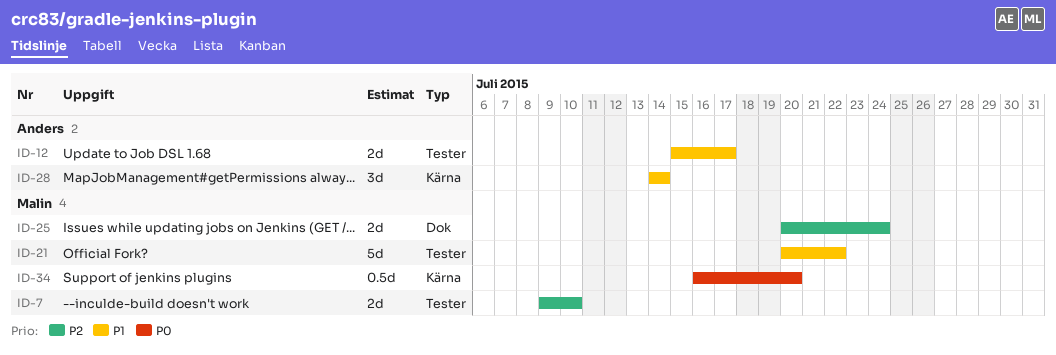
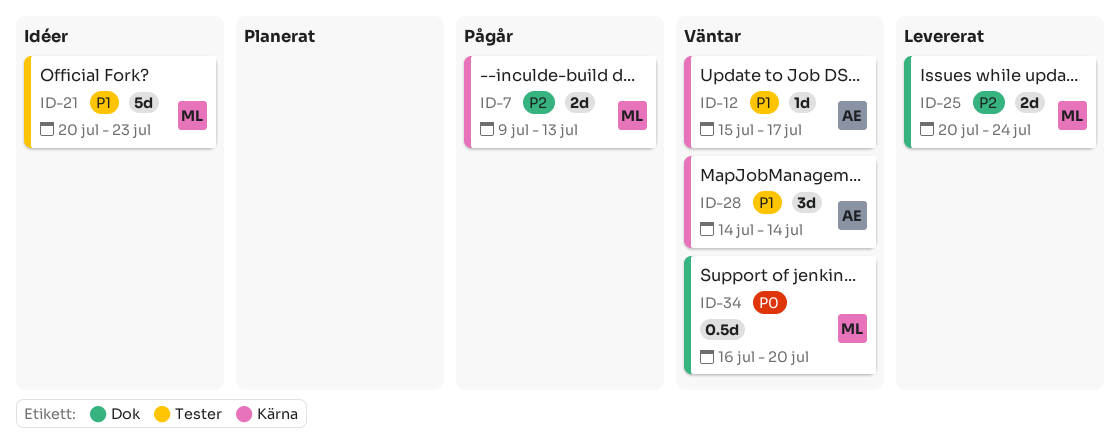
ID-7, label: Tester -> Kärna
ID-7, due: Jul 10 -> Jul 13
ID-12, label: Tester -> Kärna
ID-12, estimate: 2d -> 1d
ID-21, due: Jul 22 -> Jul 23
ID-34, label: Kärna -> Dok

